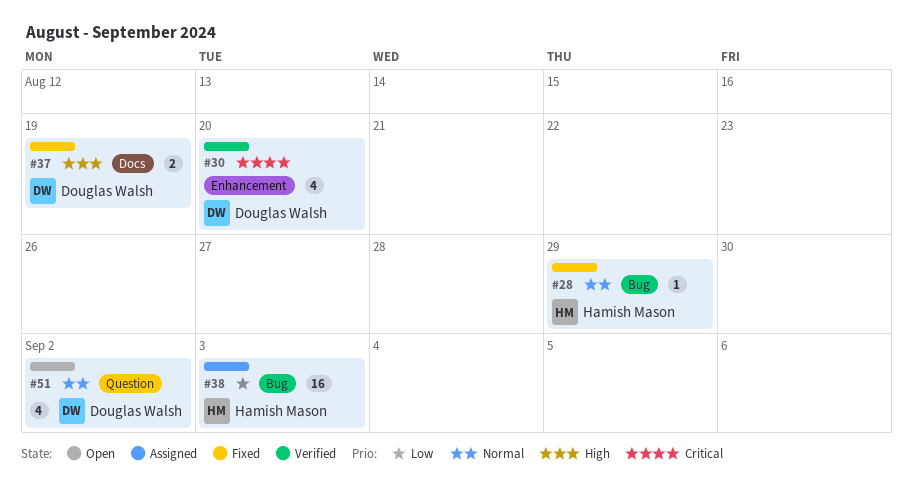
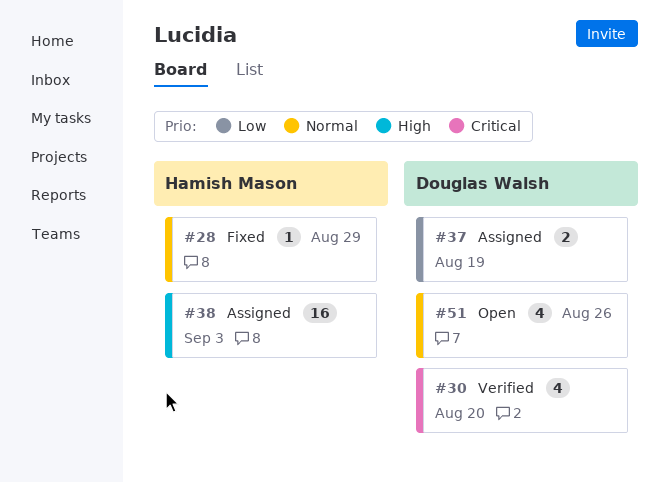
#37, status: Fixed -> Assigned
#37, priority: High -> Low
#38, priority: Low -> High
#51, due: Sep 2 -> Aug 26

